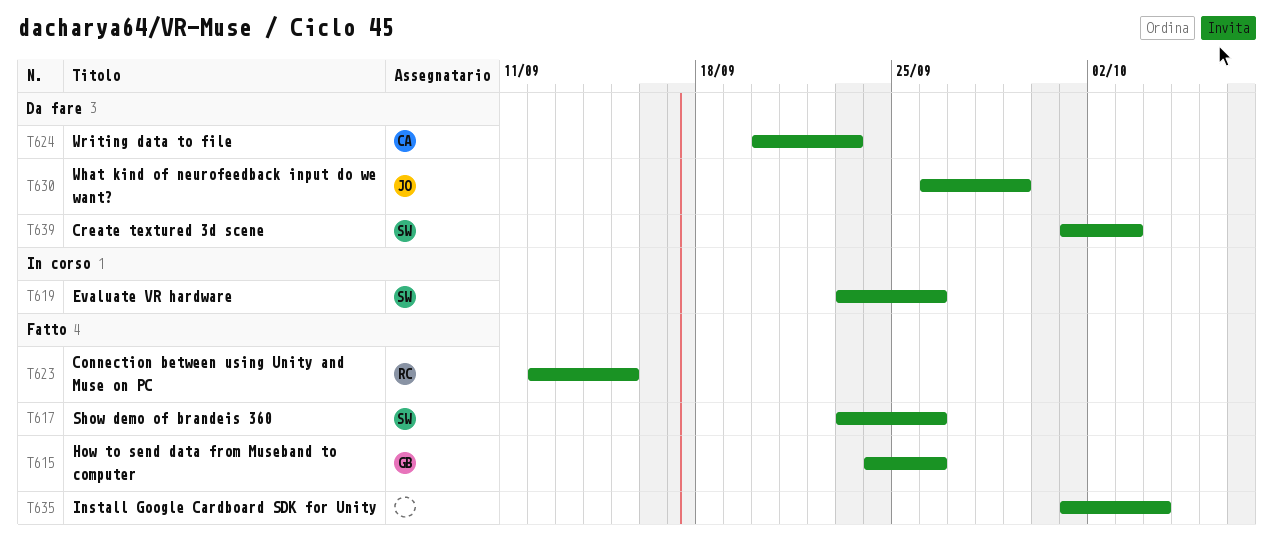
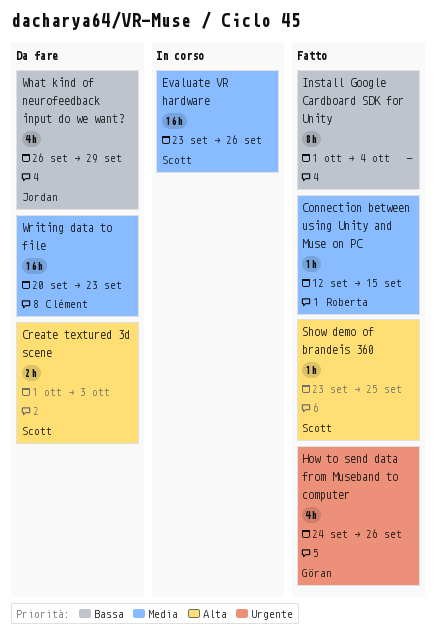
Show demo of brandeis 360, due: Sep 26 -> Sep 25

